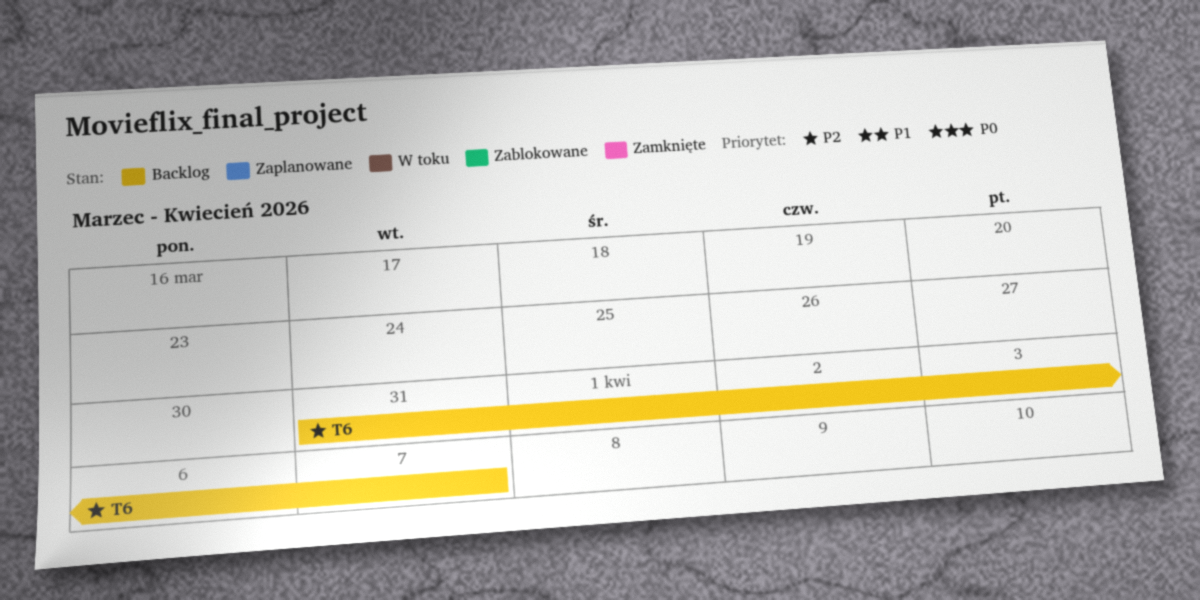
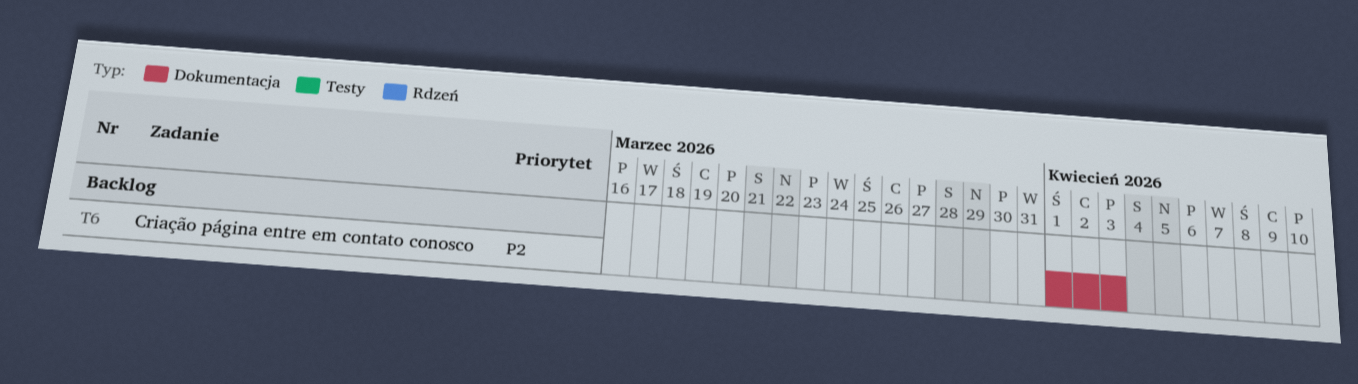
T6, start: Mar 31 -> Apr 1
T6, due: Apr 7 -> Apr 3

